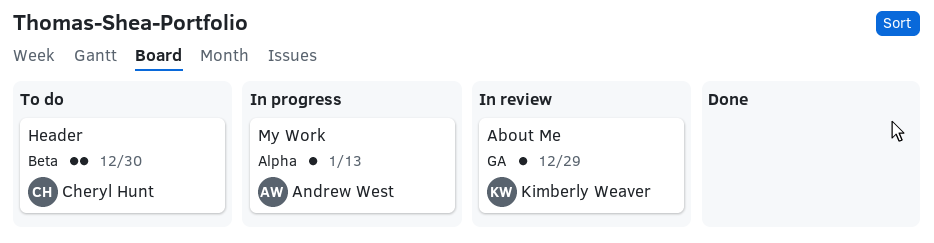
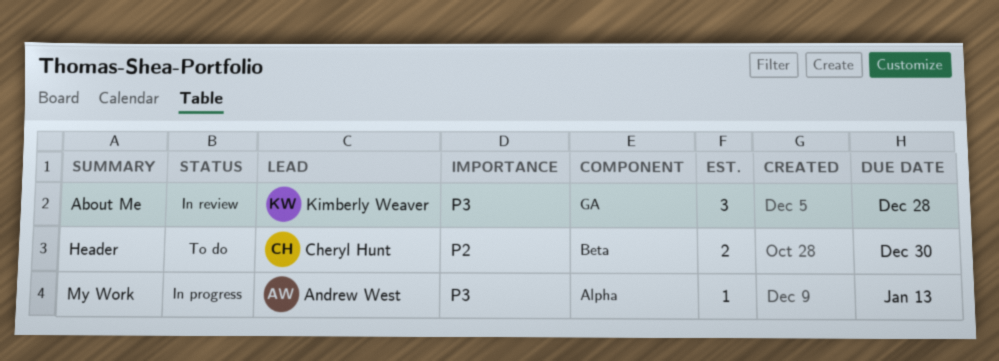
About Me, estimate: 1 -> 3
About Me, due: Dec 29 -> Dec 28

